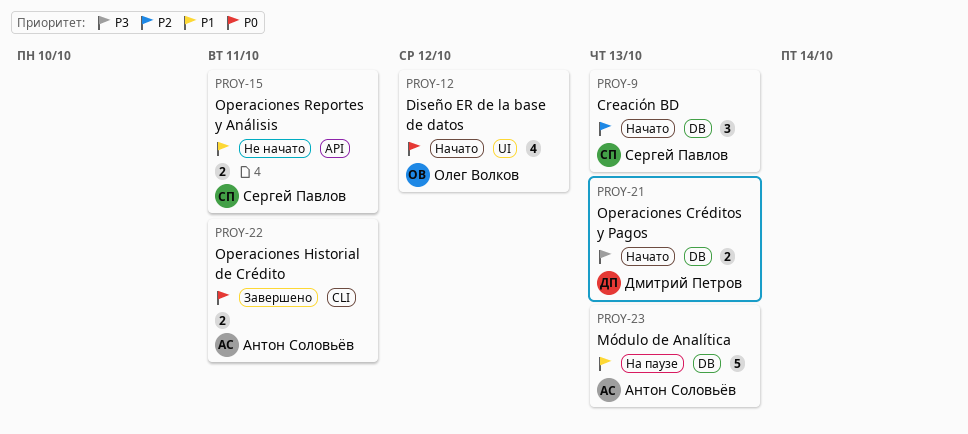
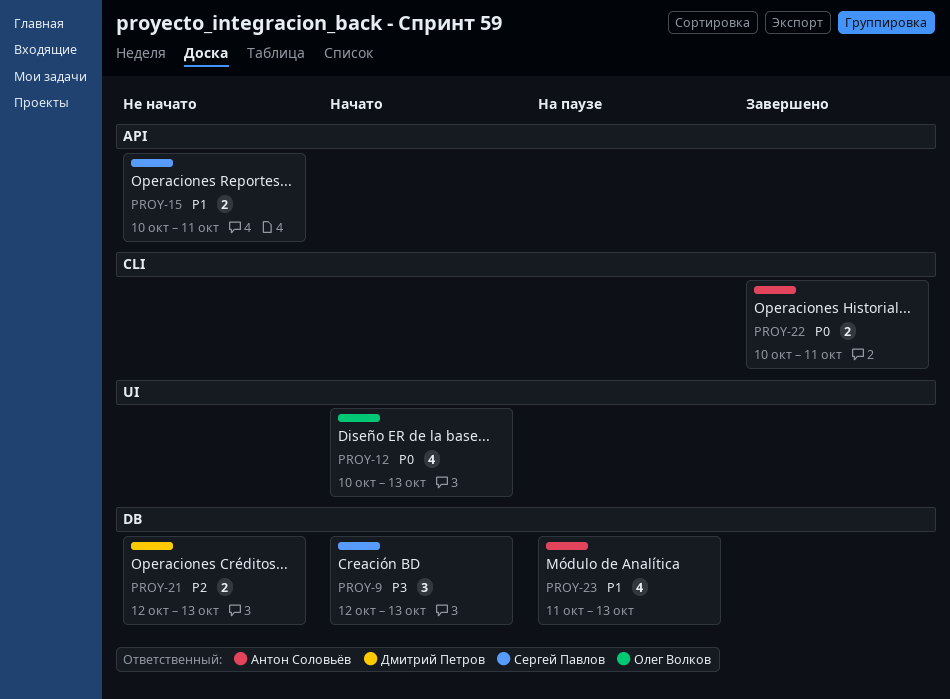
PROY-9, priority: P2 -> P3
PROY-12, due: Oct 12 -> Oct 13
PROY-21, status: Начато -> Не начато
PROY-21, priority: P3 -> P2
PROY-23, estimate: 5 -> 4

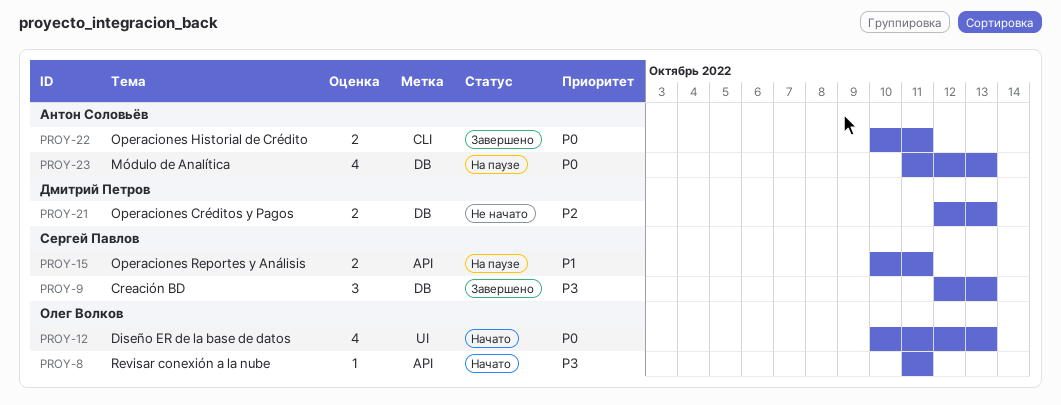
PROY-8: none -> present
PROY-9, status: Начато -> Завершено
PROY-15, status: Не начато -> На паузе
PROY-23, priority: P1 -> P0

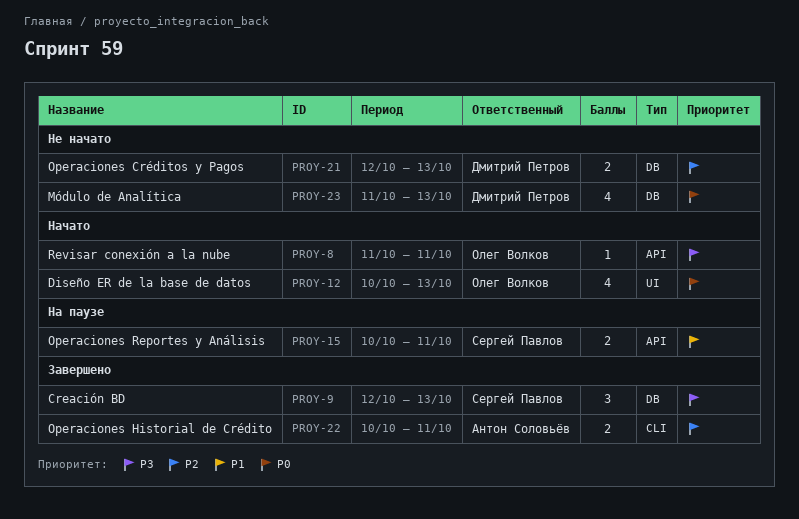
PROY-22, priority: P0 -> P2
PROY-23, status: На паузе -> Не начато
PROY-23, owner: Антон Соловьёв -> Дмитрий Петров

